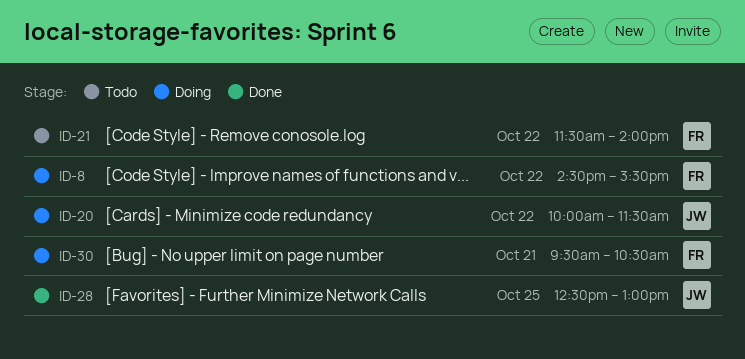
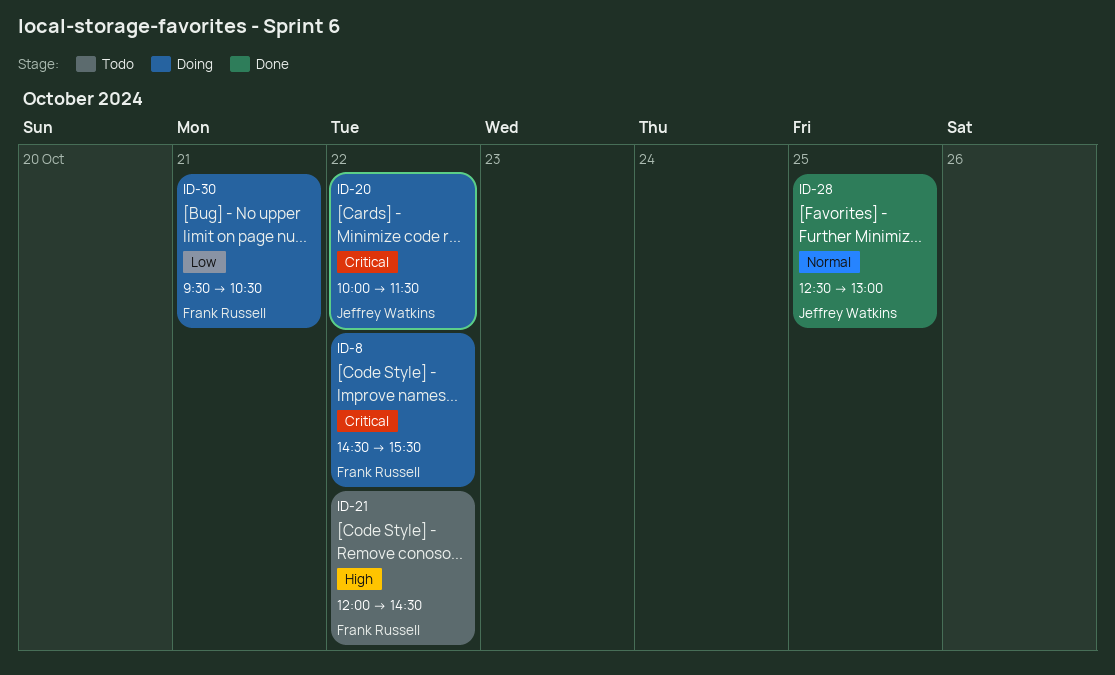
ID-21, begins: 11:30 -> 12:00
ID-21, ends: 14:00 -> 14:30

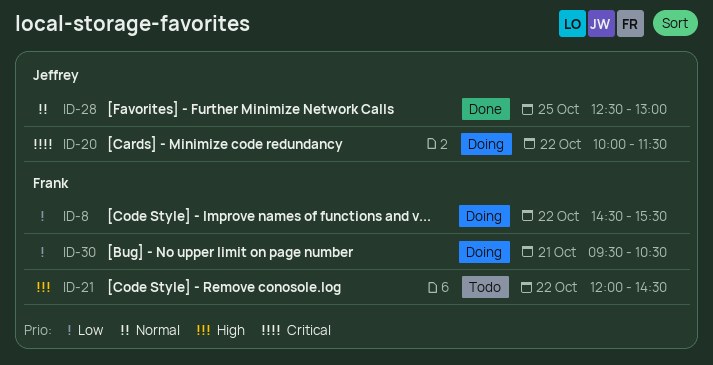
ID-8, priority: Critical -> Low

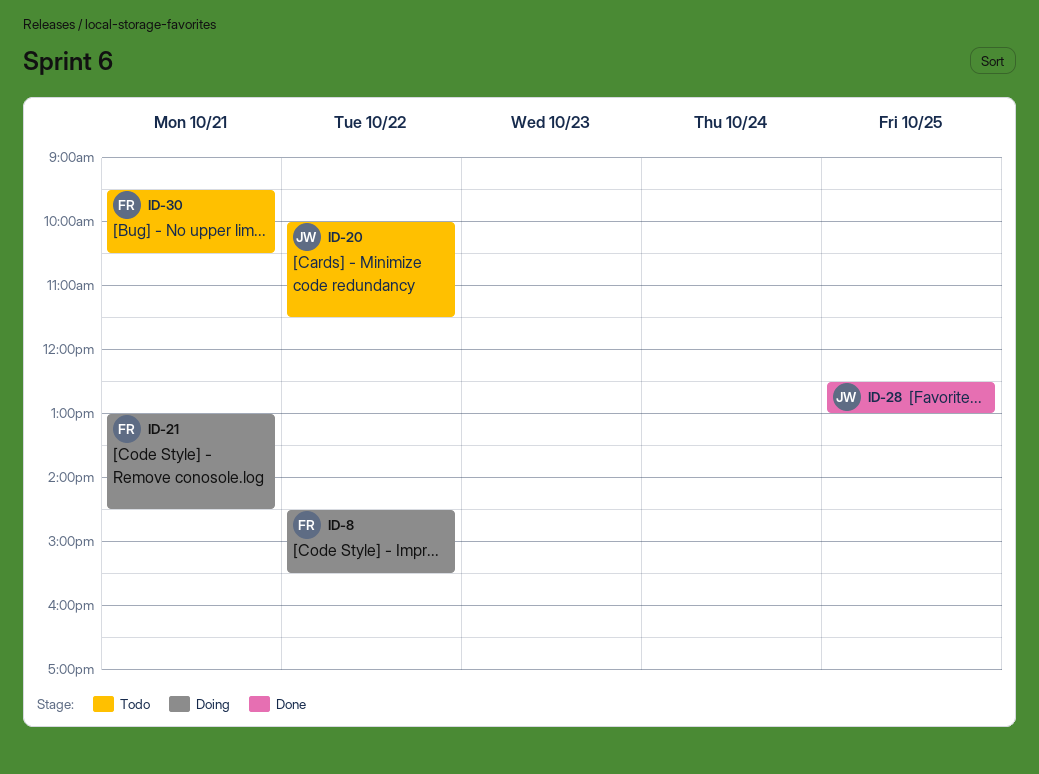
ID-20, status: Doing -> Todo
ID-21, status: Todo -> Doing
ID-21, day: Oct 22 -> Oct 21
ID-21, begins: 12:00 -> 13:00
ID-30, status: Doing -> Todo

